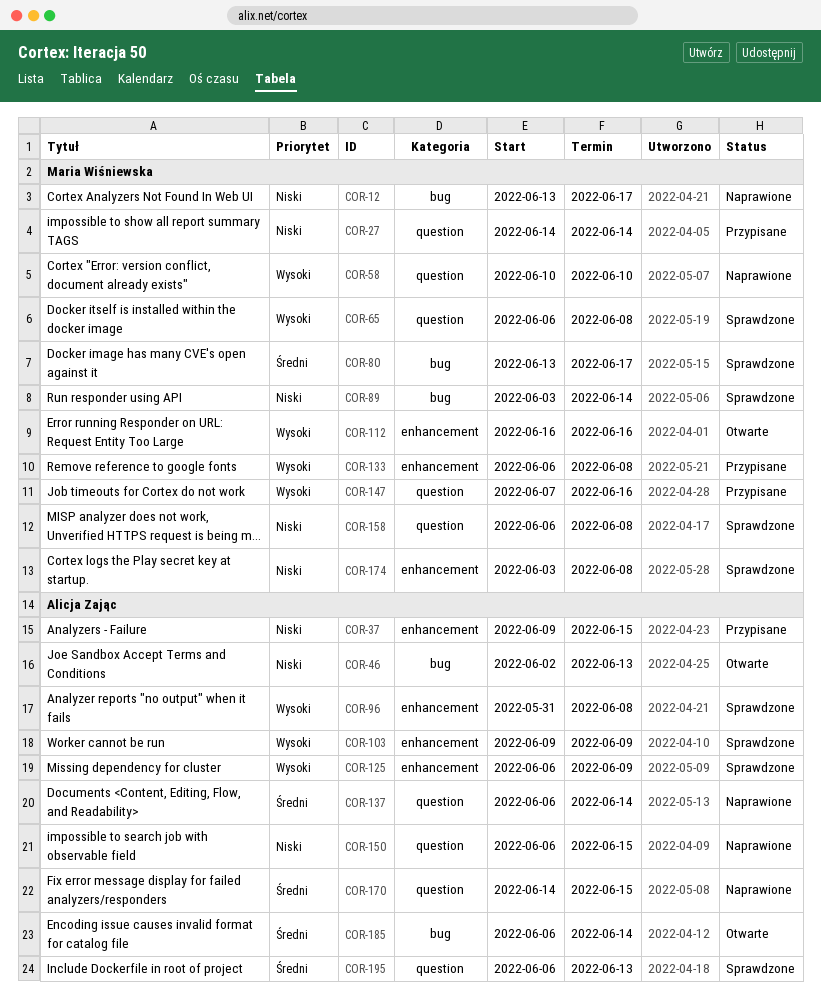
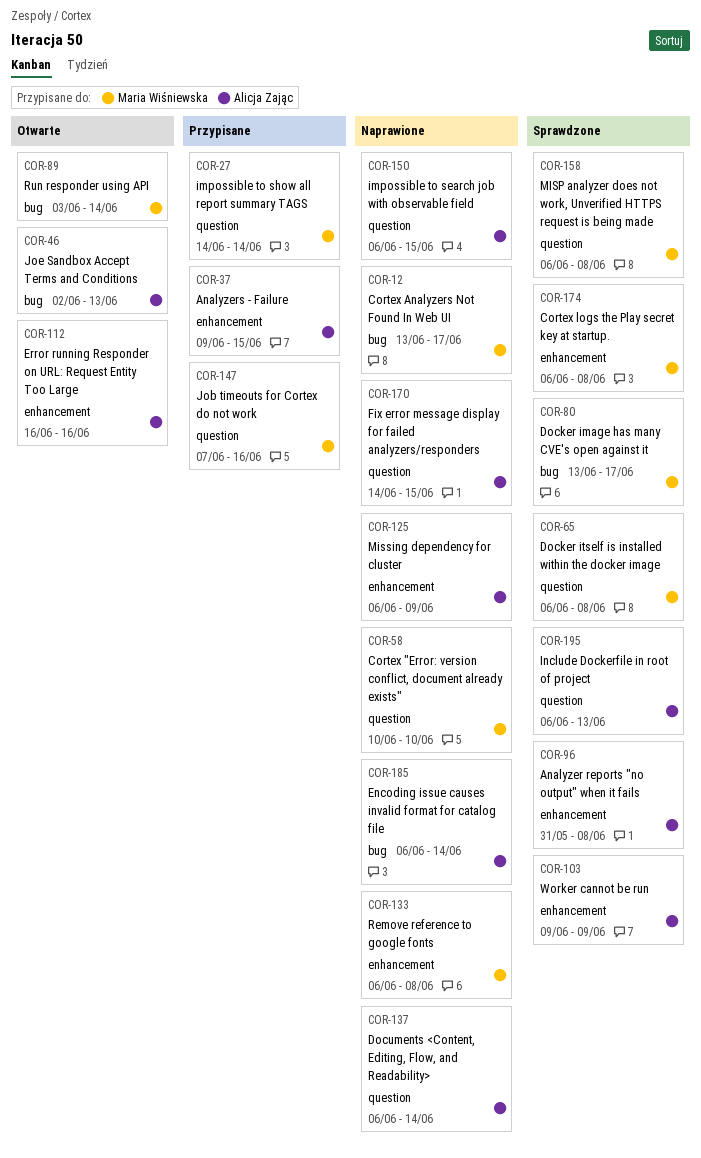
COR-89, status: Sprawdzone -> Otwarte
COR-112, owner: Maria Wiśniewska -> Alicja Zając
COR-125, status: Sprawdzone -> Naprawione
COR-133, status: Przypisane -> Naprawione
COR-174, start: Jun 3 -> Jun 6
COR-185, status: Otwarte -> Naprawione

